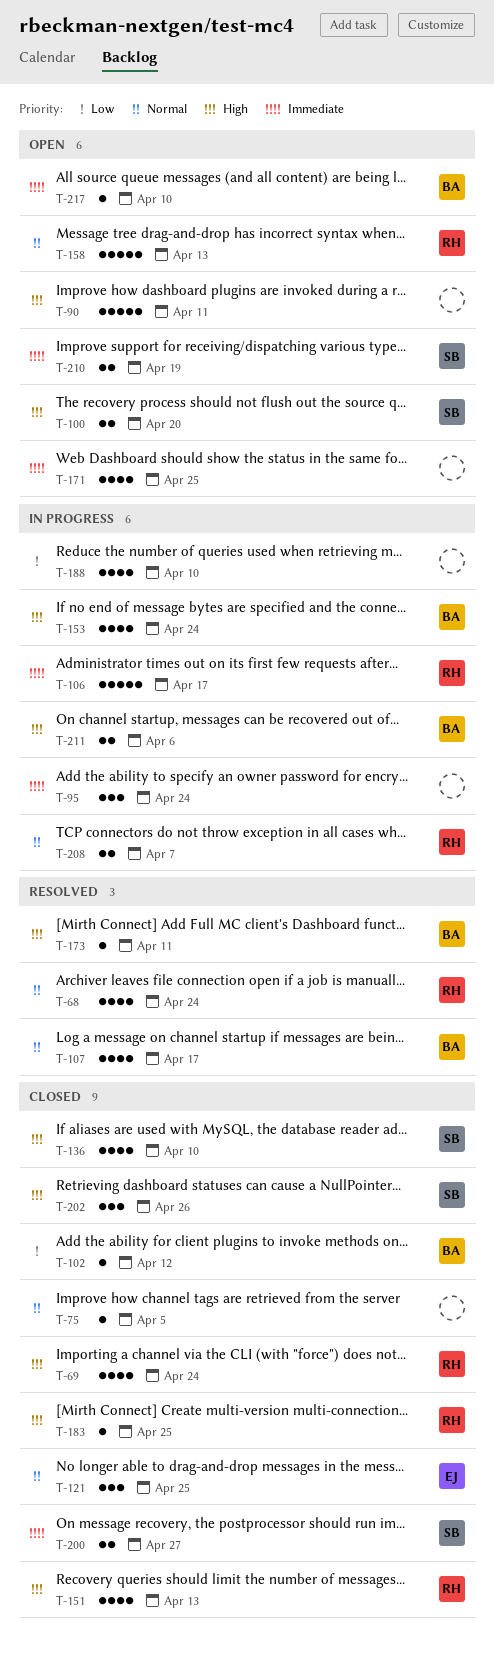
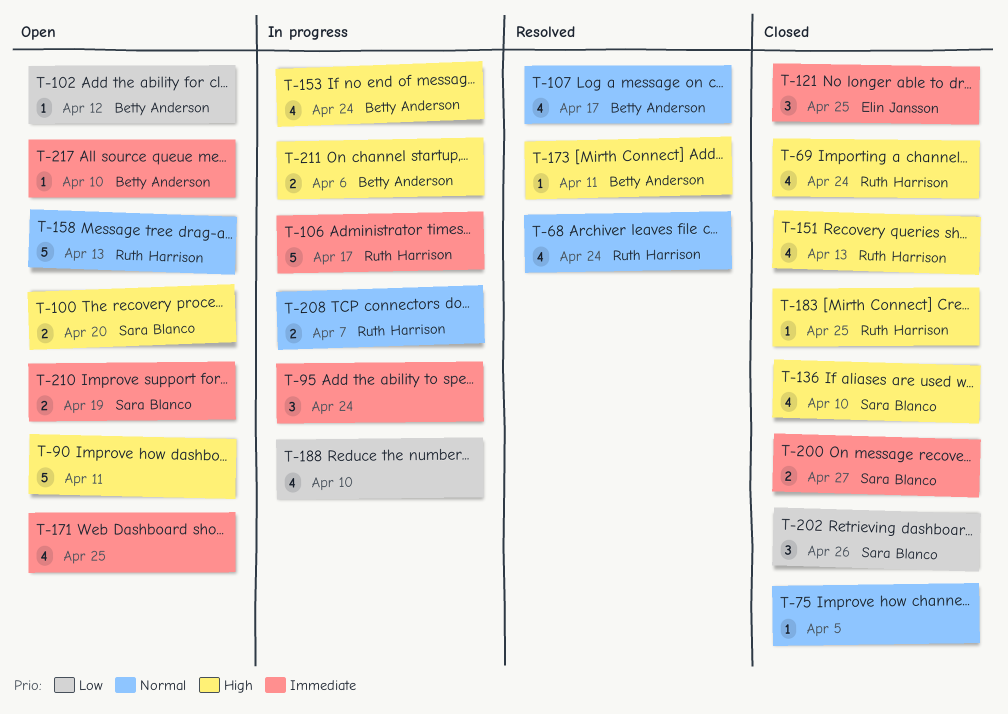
T-102, status: Closed -> Open
T-121, priority: Normal -> Immediate
T-202, priority: High -> Low

